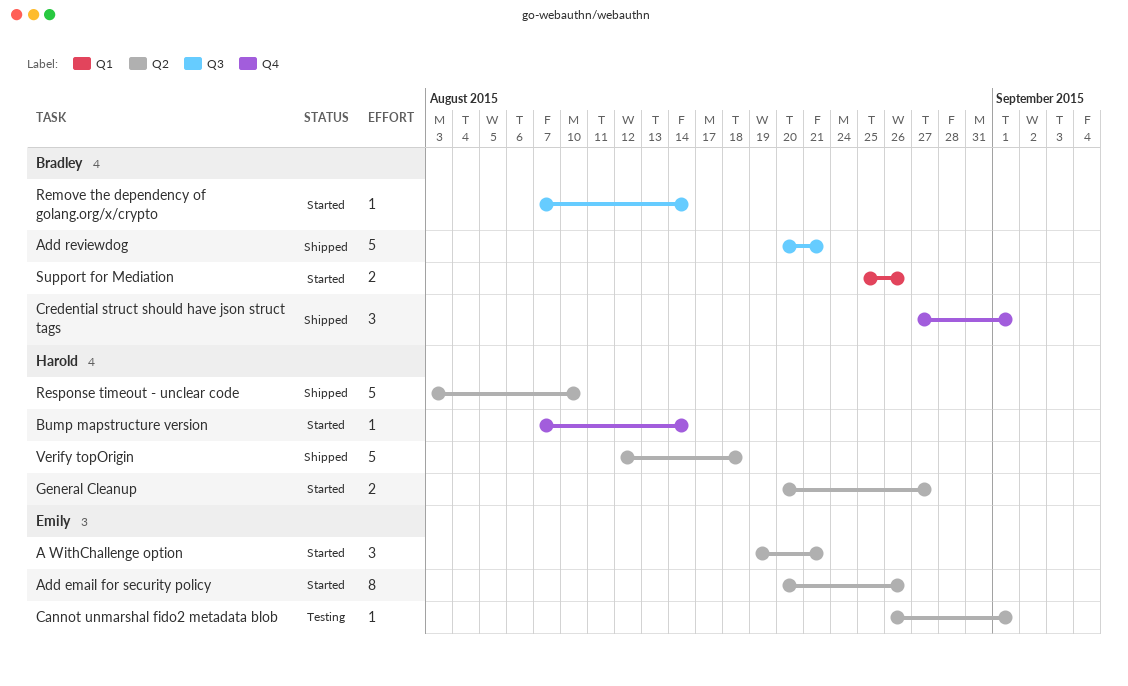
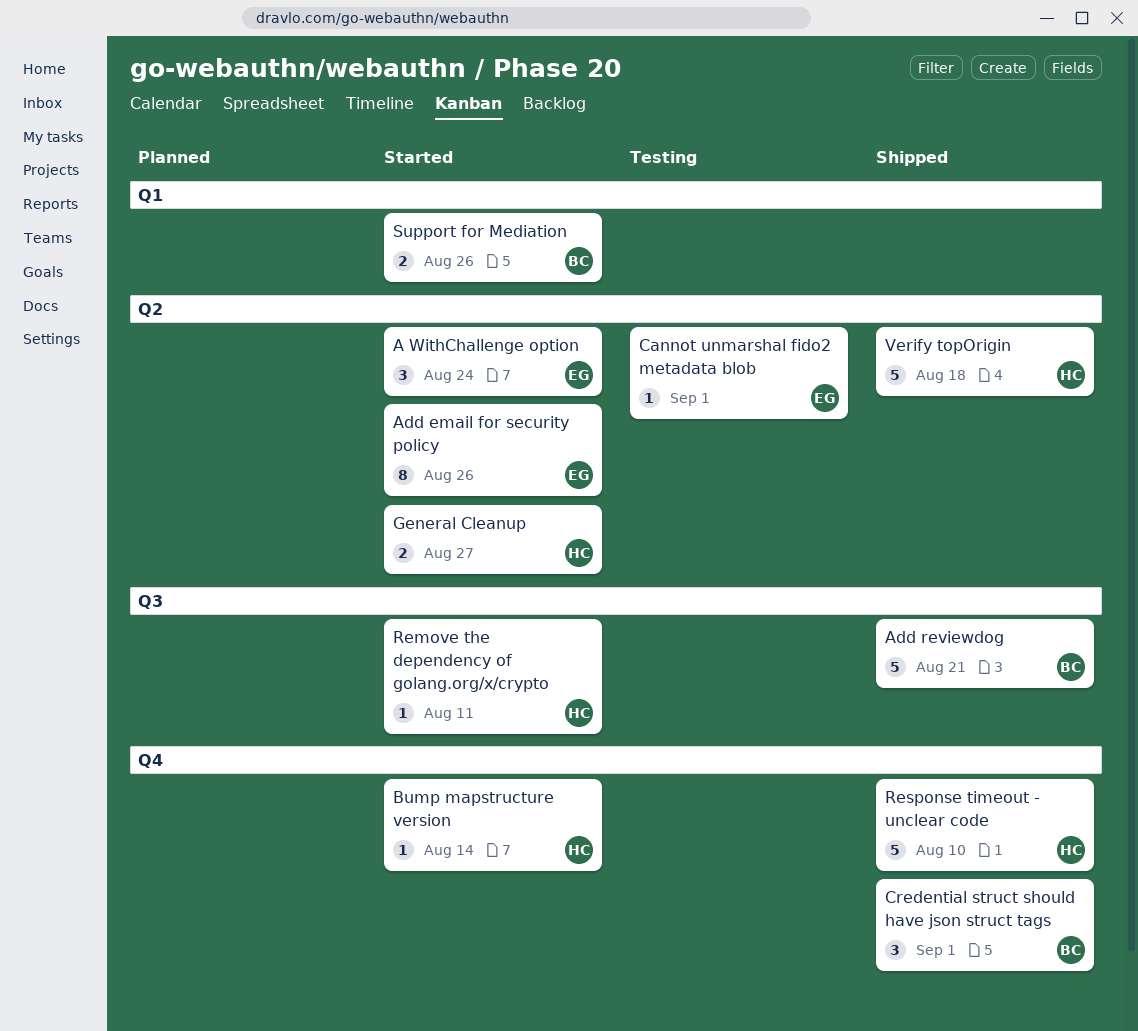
A WithChallenge option, due: Aug 21 -> Aug 24
Remove the dependency of golang.org/x/crypto, owner: Bradley -> Harold
Remove the dependency of golang.org/x/crypto, due: Aug 14 -> Aug 11
Response timeout - unclear code, label: Q2 -> Q4

